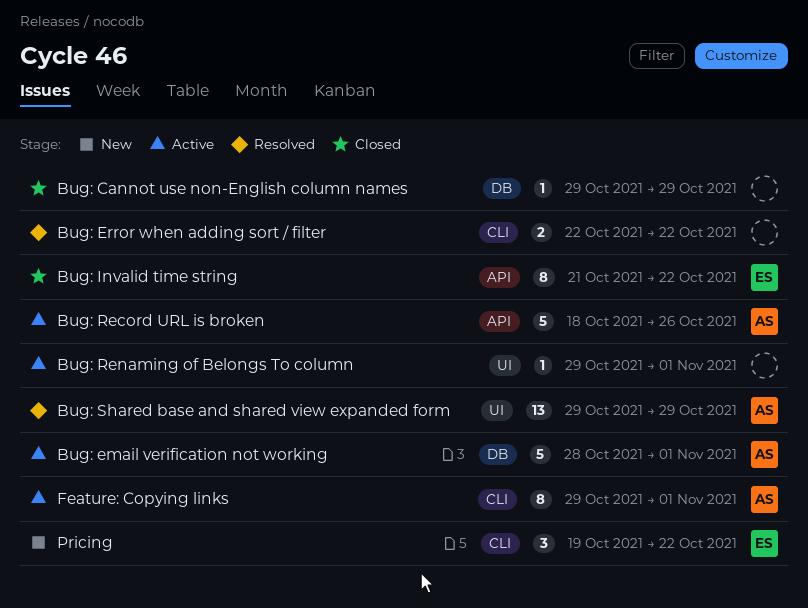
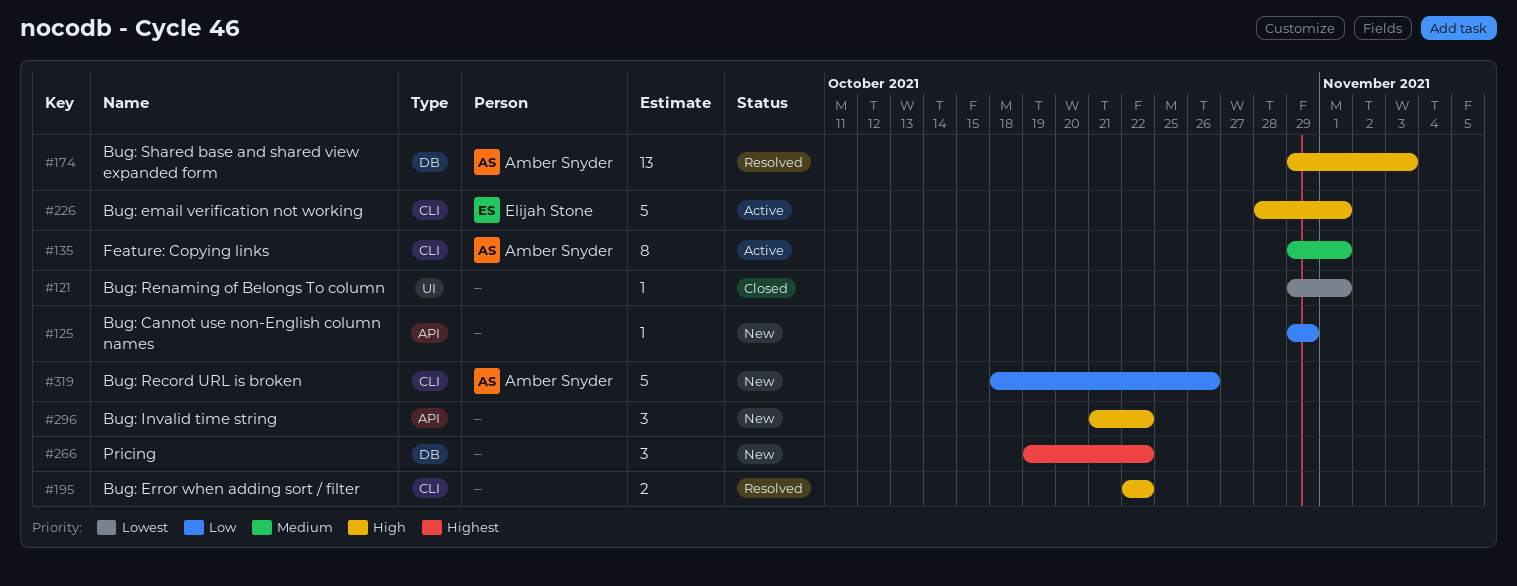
Bug: Cannot use non-English column names, status: Closed -> New
Bug: Cannot use non-English column names, label: DB -> API
Bug: email verification not working, owner: Amber Snyder -> Elijah Stone
Bug: email verification not working, label: DB -> CLI
Bug: Invalid time string, status: Closed -> New
Bug: Invalid time string, owner: Elijah Stone -> none
Bug: Invalid time string, estimate: 8 -> 3
Bug: Record URL is broken, status: Active -> New
Bug: Record URL is broken, label: API -> CLI
Bug: Renaming of Belongs To column, status: Active -> Closed
Bug: Shared base and shared view expanded form, label: UI -> DB
Bug: Shared base and shared view expanded form, due: Oct 29 -> Nov 3
Pricing, owner: Elijah Stone -> none
Pricing, label: CLI -> DB

